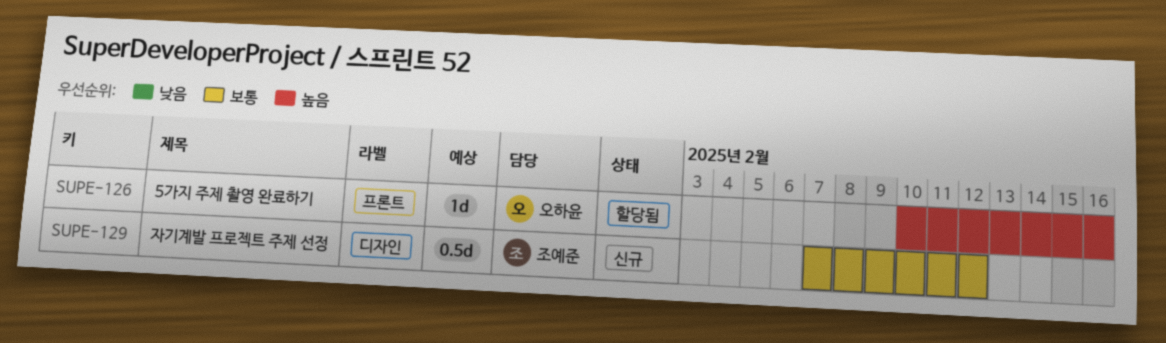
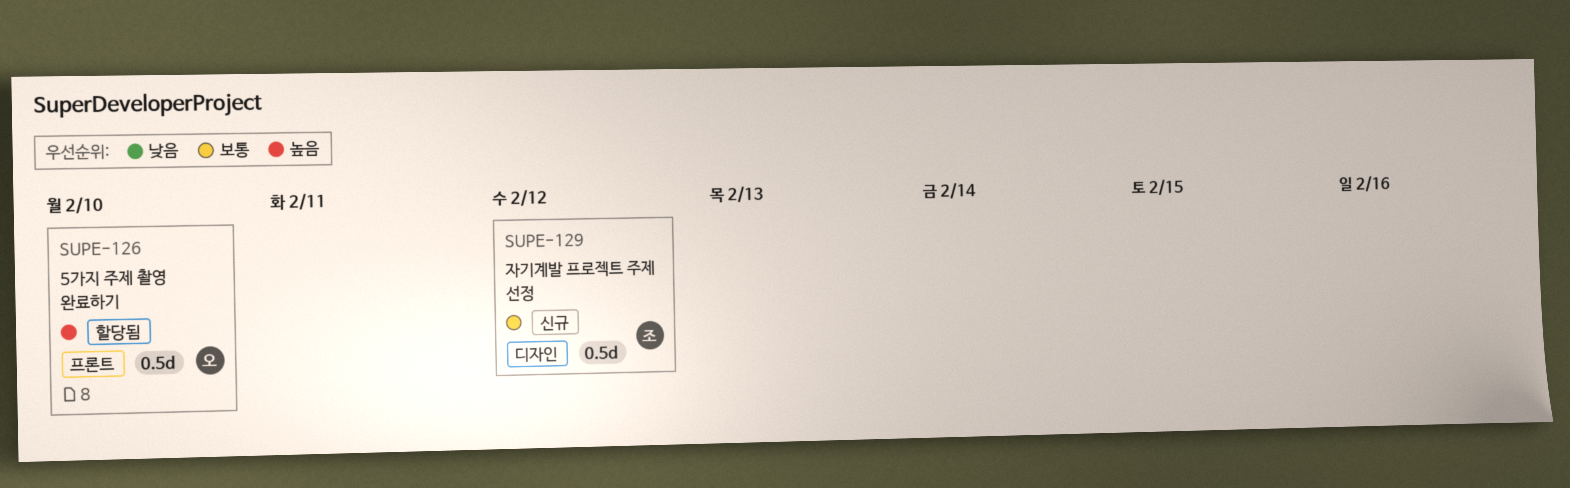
SUPE-126, estimate: 1d -> 0.5d
SUPE-126, due: Feb 16 -> Feb 10

